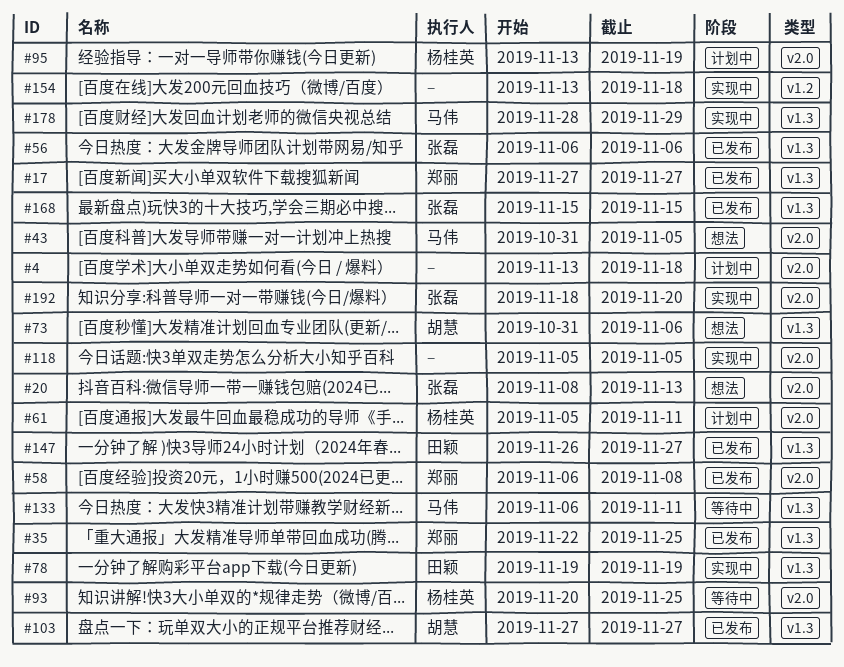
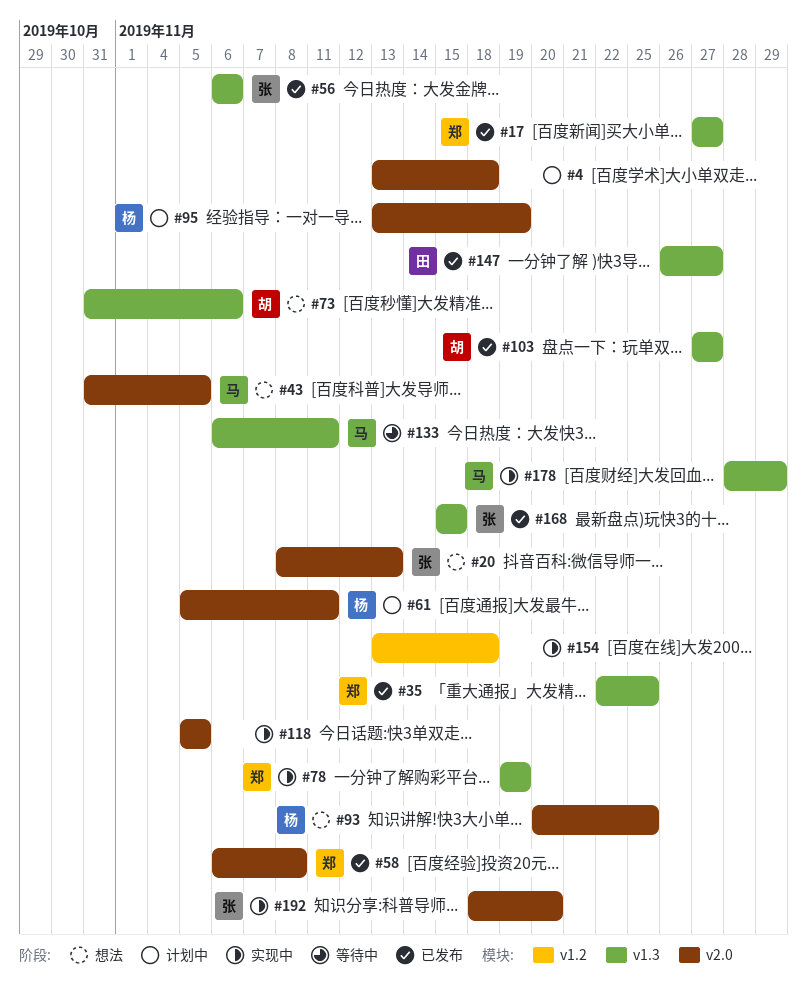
#78, owner: 田颖 -> 郑丽
#93, status: 等待中 -> 想法

